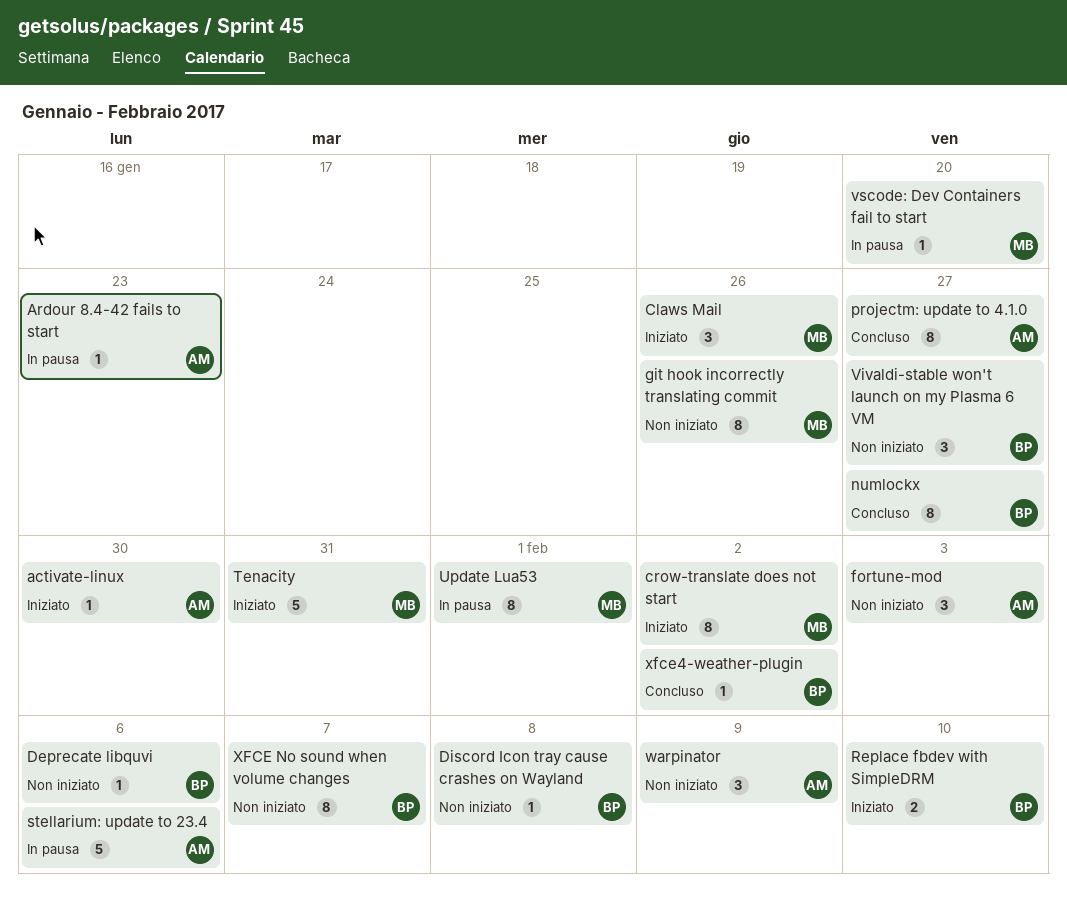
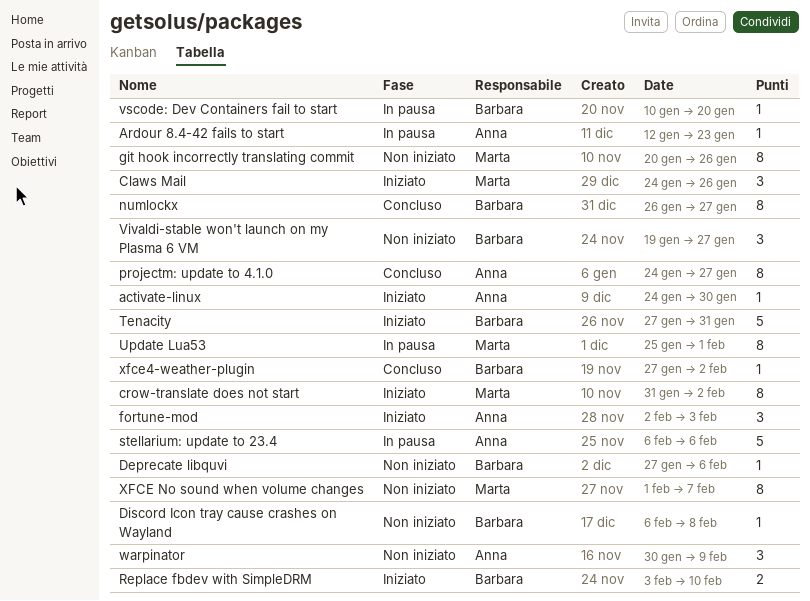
fortune-mod, status: Non iniziato -> Iniziato
Tenacity, owner: Marta -> Barbara
vscode: Dev Containers fail to start, owner: Marta -> Barbara
XFCE No sound when volume changes, owner: Barbara -> Marta

